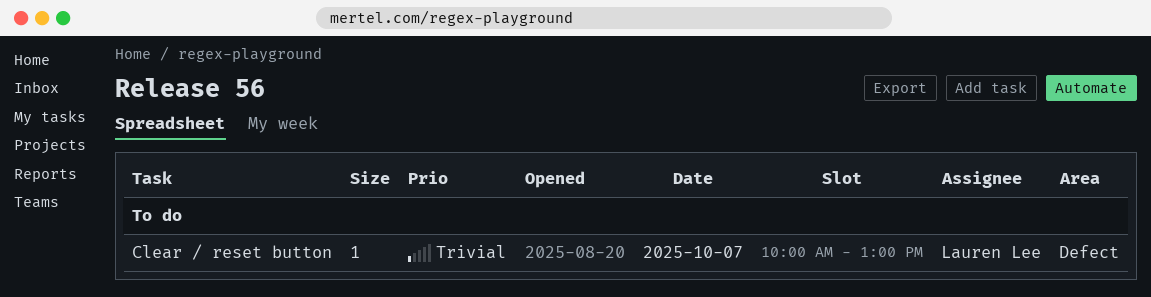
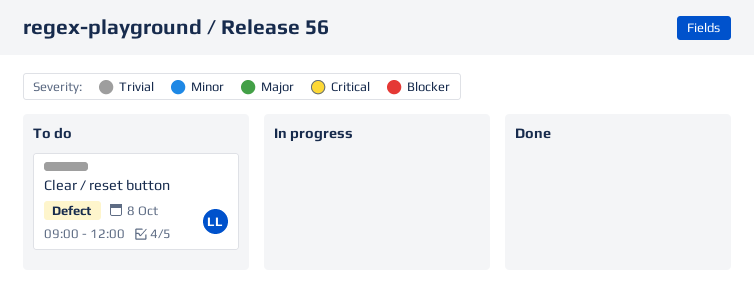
Clear / reset button, day: Oct 7 -> Oct 8
Clear / reset button, begins: 10:00 -> 09:00
Clear / reset button, ends: 13:00 -> 12:00

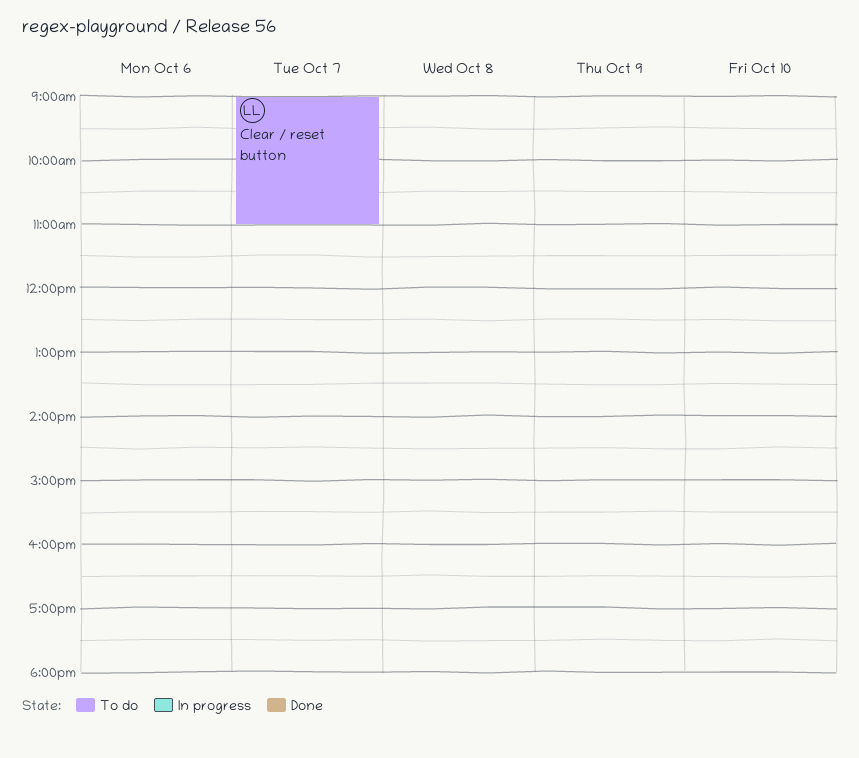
Clear / reset button, day: Oct 8 -> Oct 7
Clear / reset button, ends: 12:00 -> 11:00

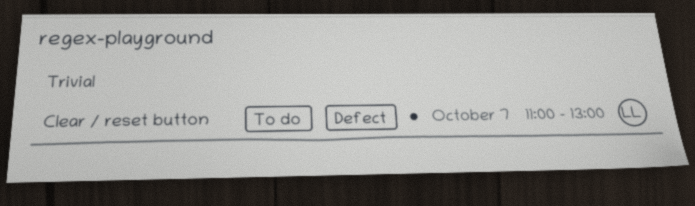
Clear / reset button, begins: 09:00 -> 11:00
Clear / reset button, ends: 11:00 -> 13:00

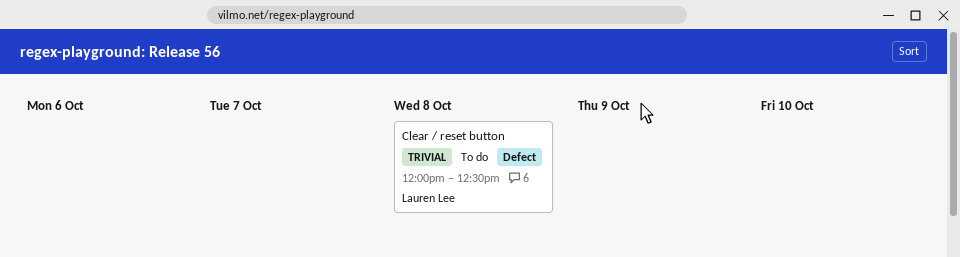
Clear / reset button, day: Oct 7 -> Oct 8
Clear / reset button, begins: 11:00 -> 12:00
Clear / reset button, ends: 13:00 -> 12:30

